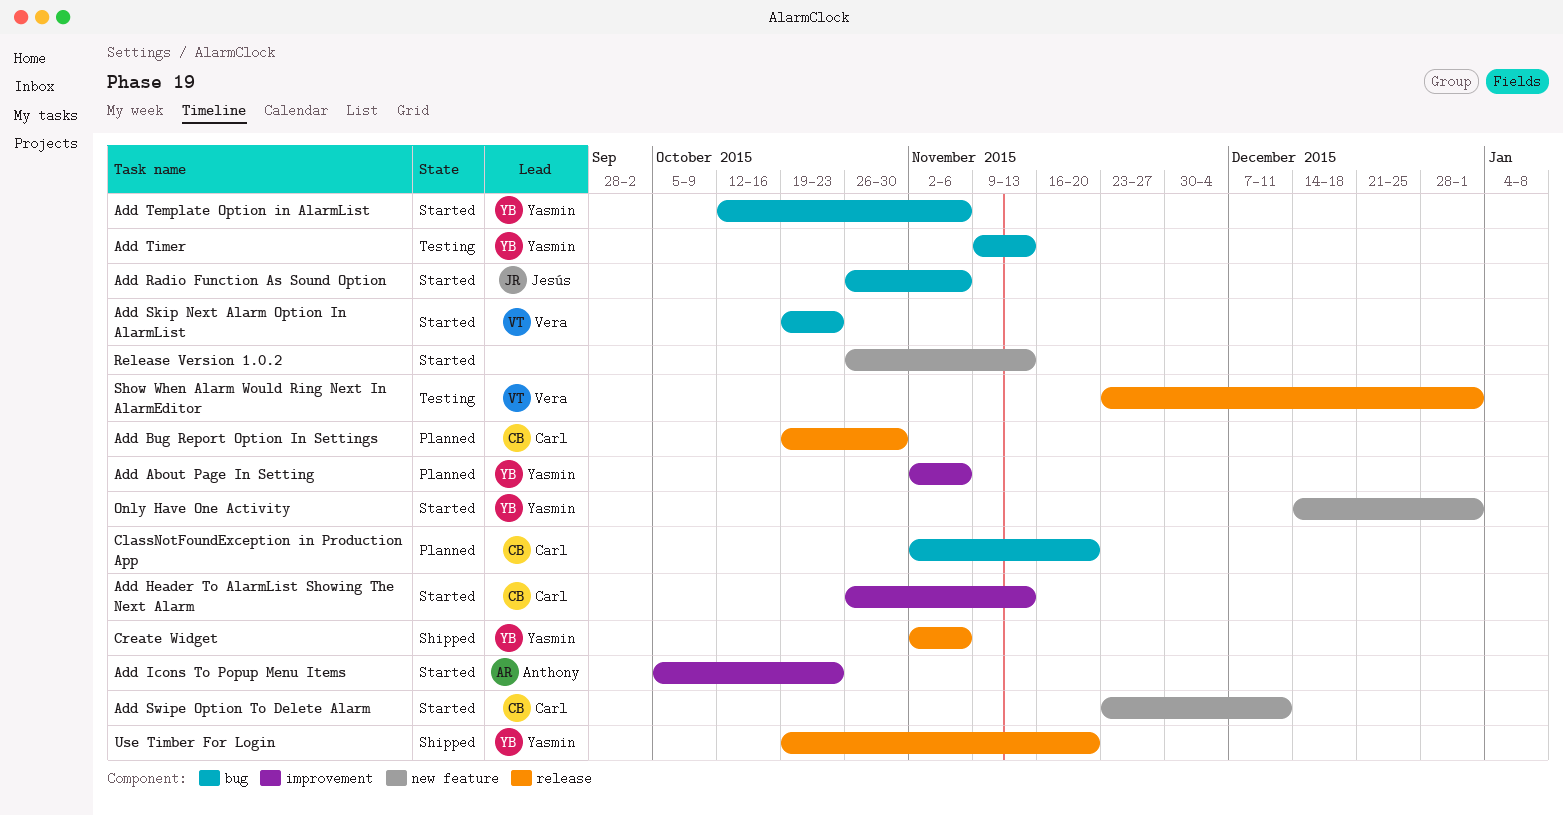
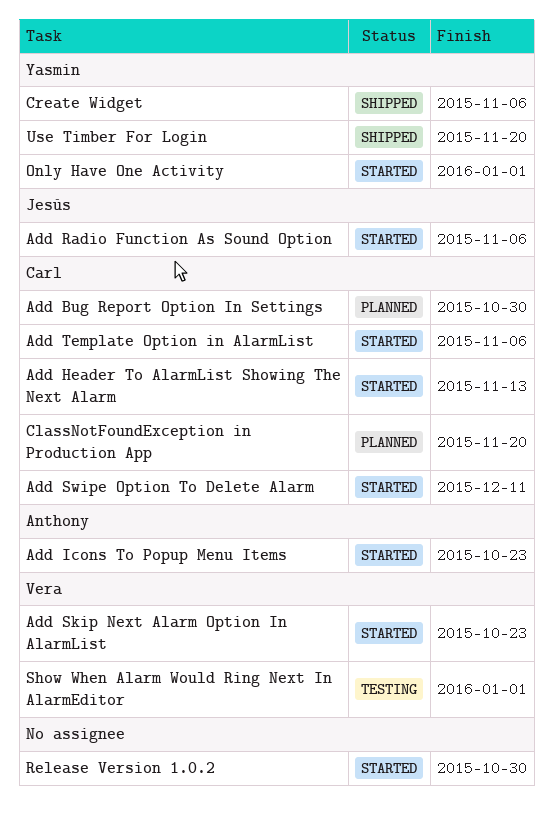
Add About Page In Setting: present -> none
Add Template Option in AlarmList, owner: Yasmin -> Carl
Add Timer: present -> none
Release Version 1.0.2, due: Nov 13 -> Oct 30

